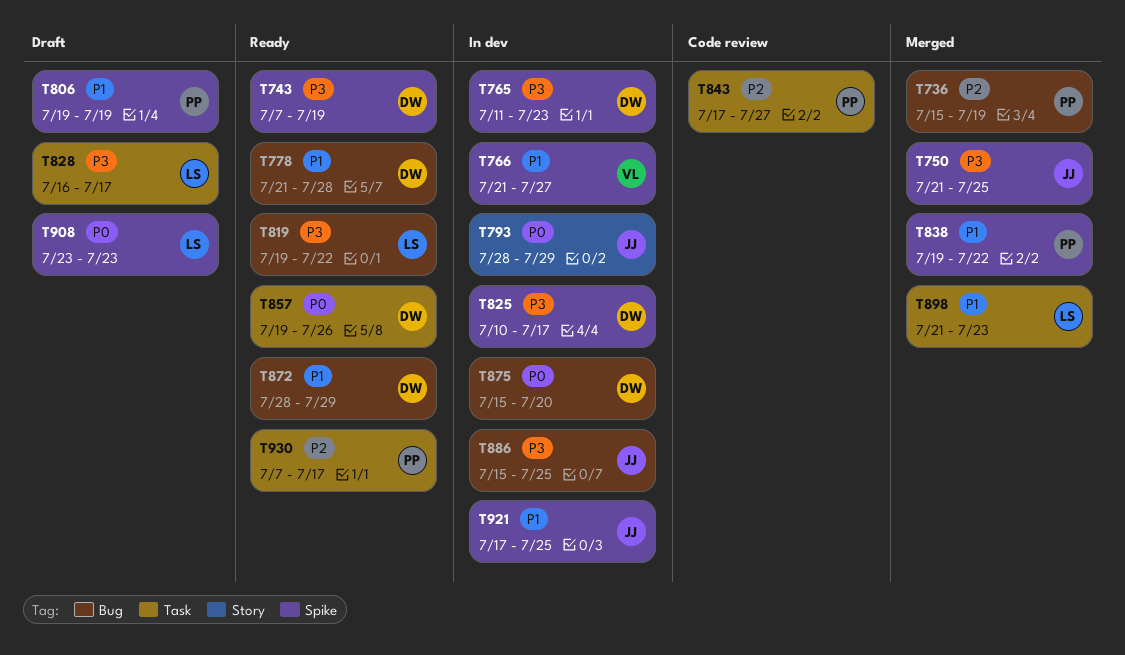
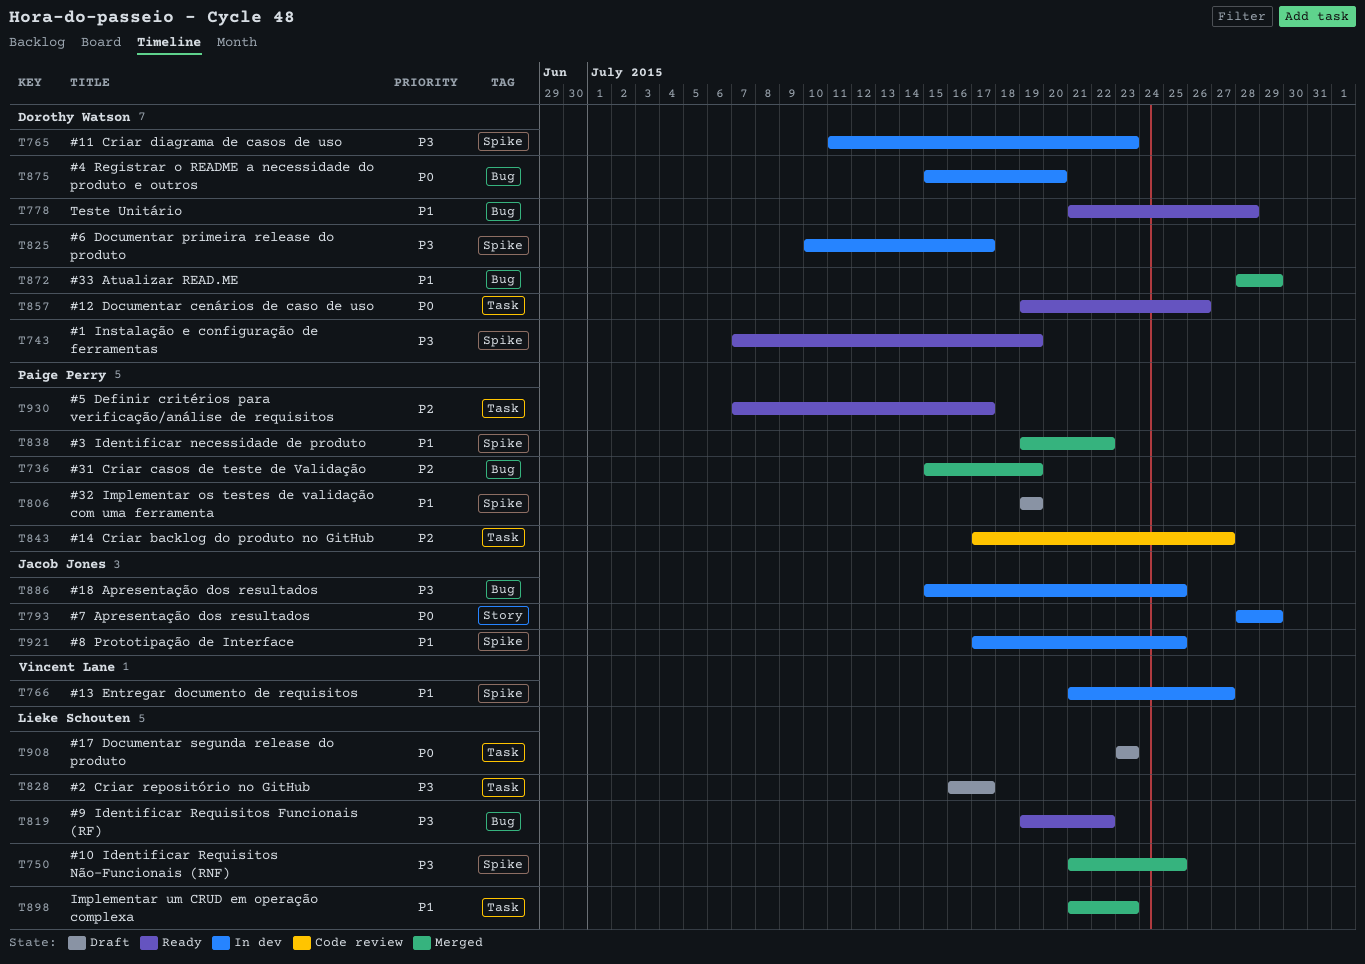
T750, owner: Jacob Jones -> Lieke Schouten
T872, status: Ready -> Merged
T908, label: Spike -> Task

